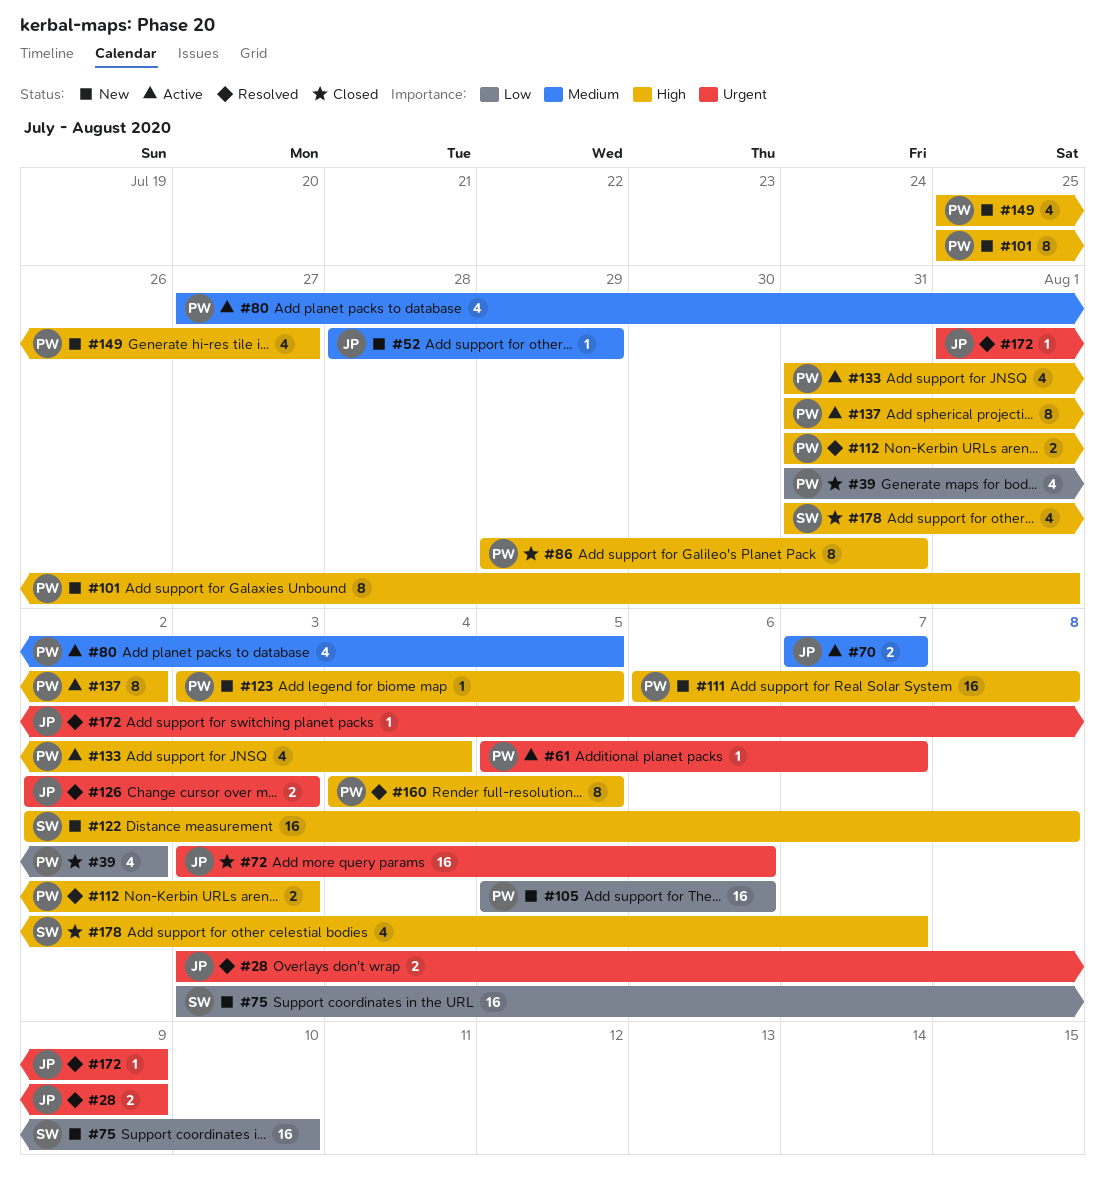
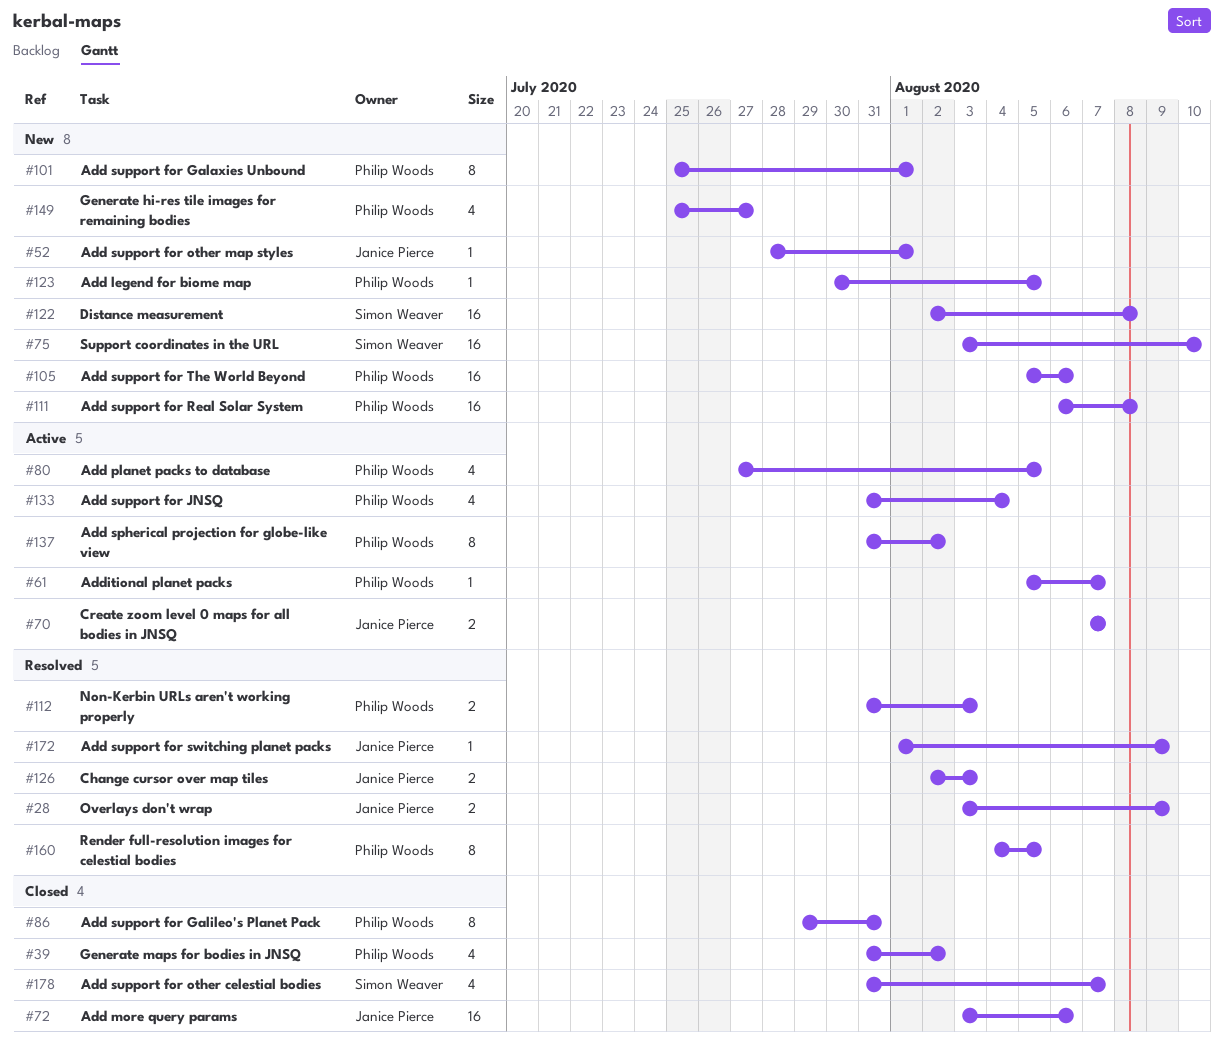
#52, due: Jul 29 -> Aug 1
#123, start: Aug 3 -> Jul 30

